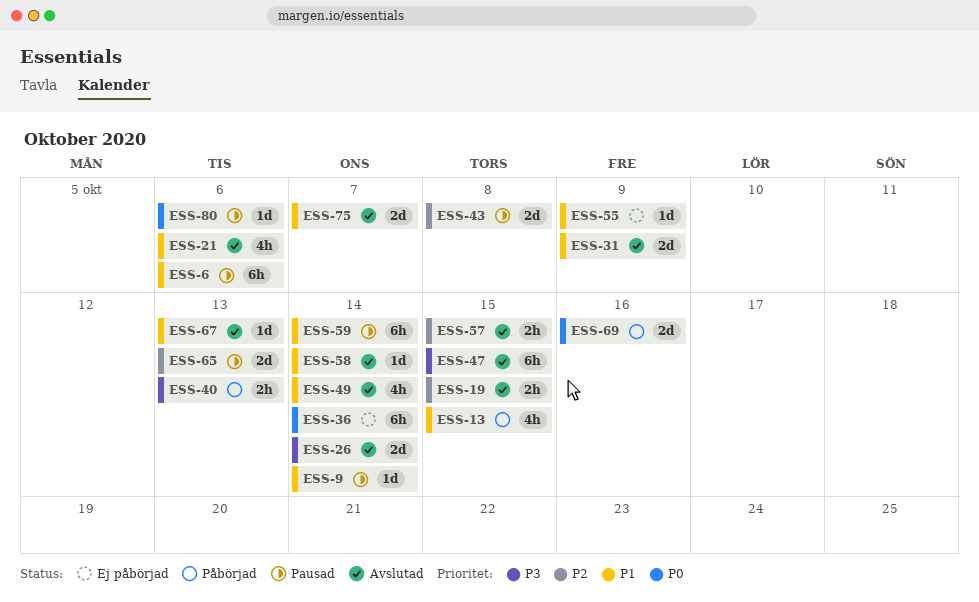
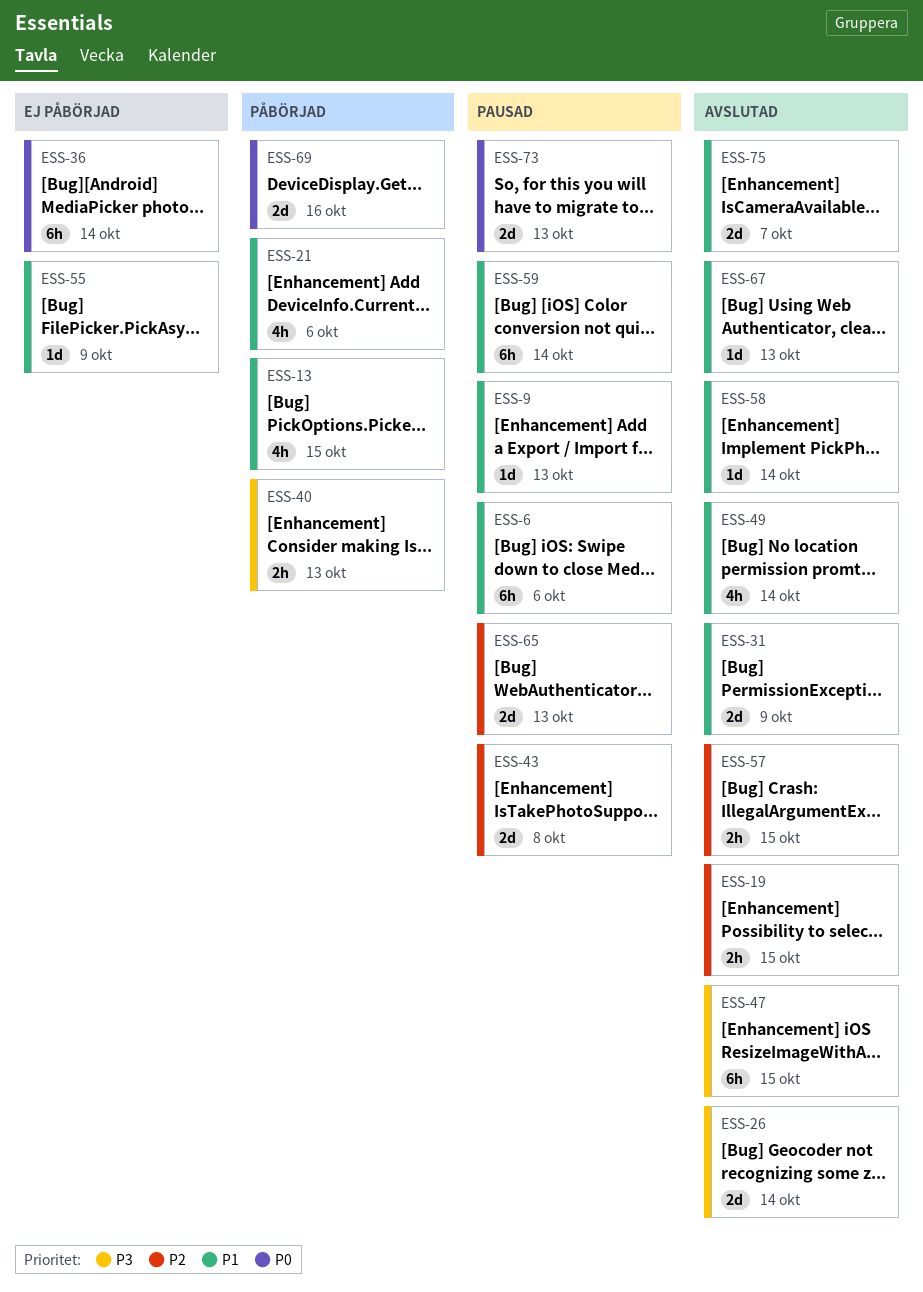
ESS-9, due: Oct 14 -> Oct 13
ESS-21, status: Avslutad -> Påbörjad
ESS-73: none -> present
ESS-80: present -> none

